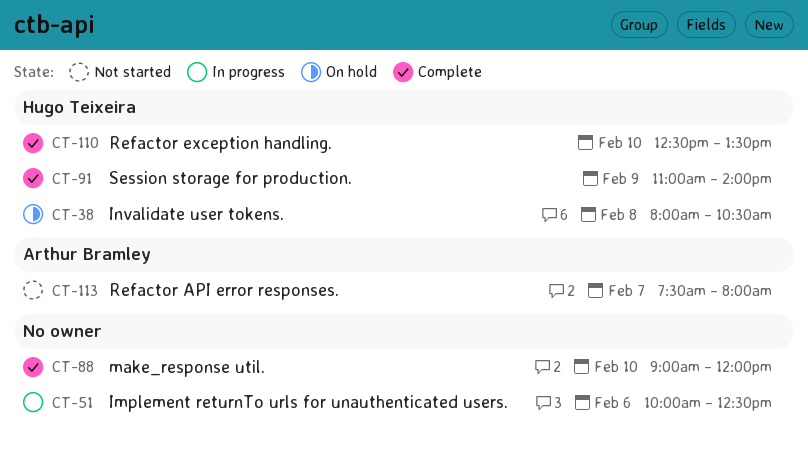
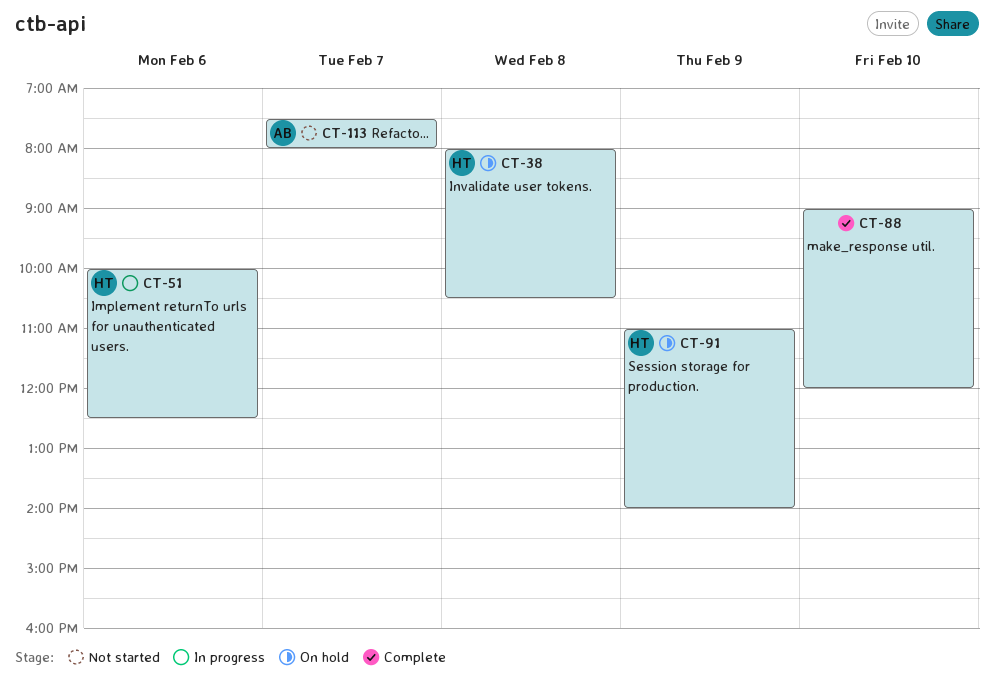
CT-51, owner: none -> Hugo Teixeira
CT-91, status: Complete -> On hold
CT-110: present -> none

